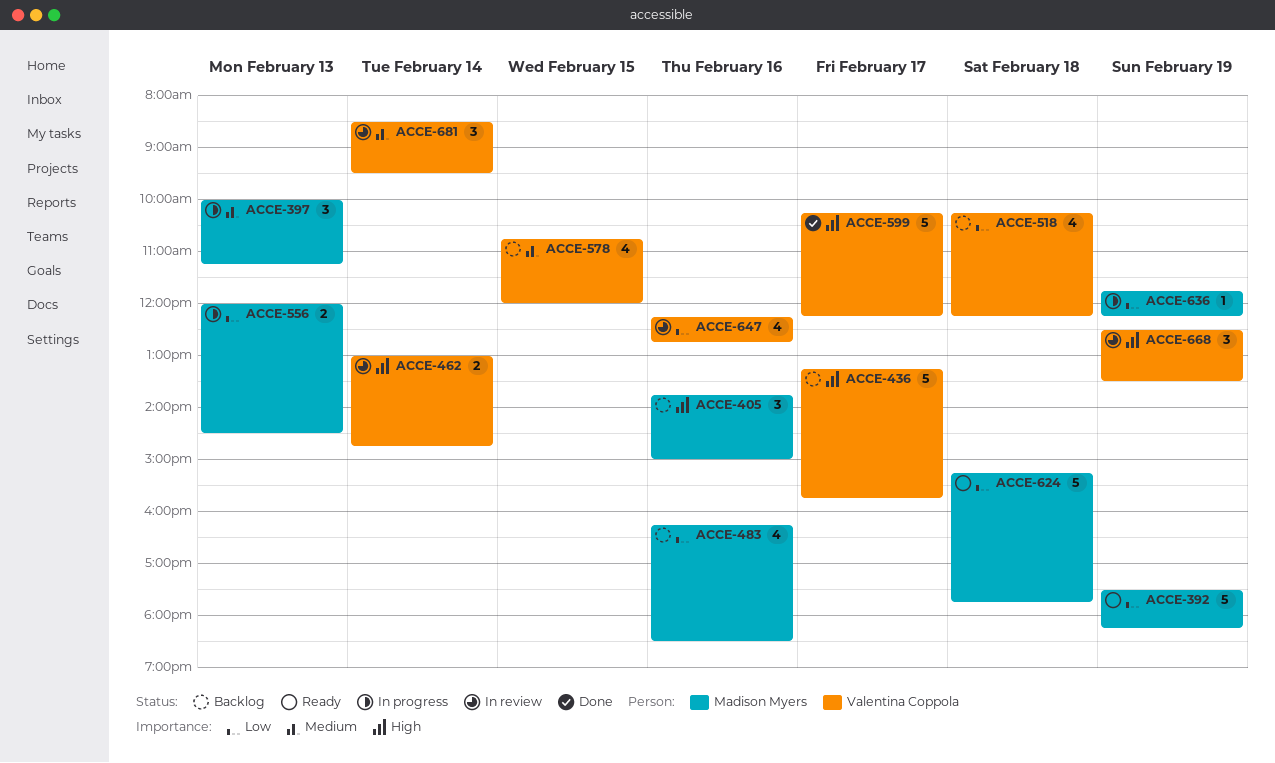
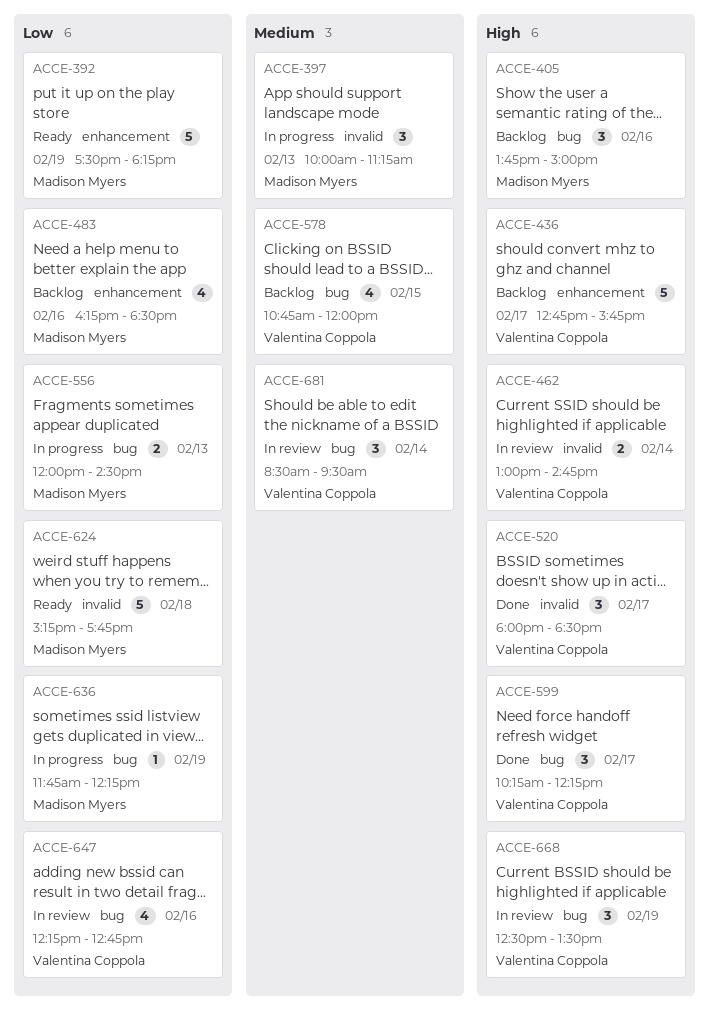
ACCE-436, begins: 13:15 -> 12:45
ACCE-518: present -> none
ACCE-520: none -> present
ACCE-599, estimate: 5 -> 3

